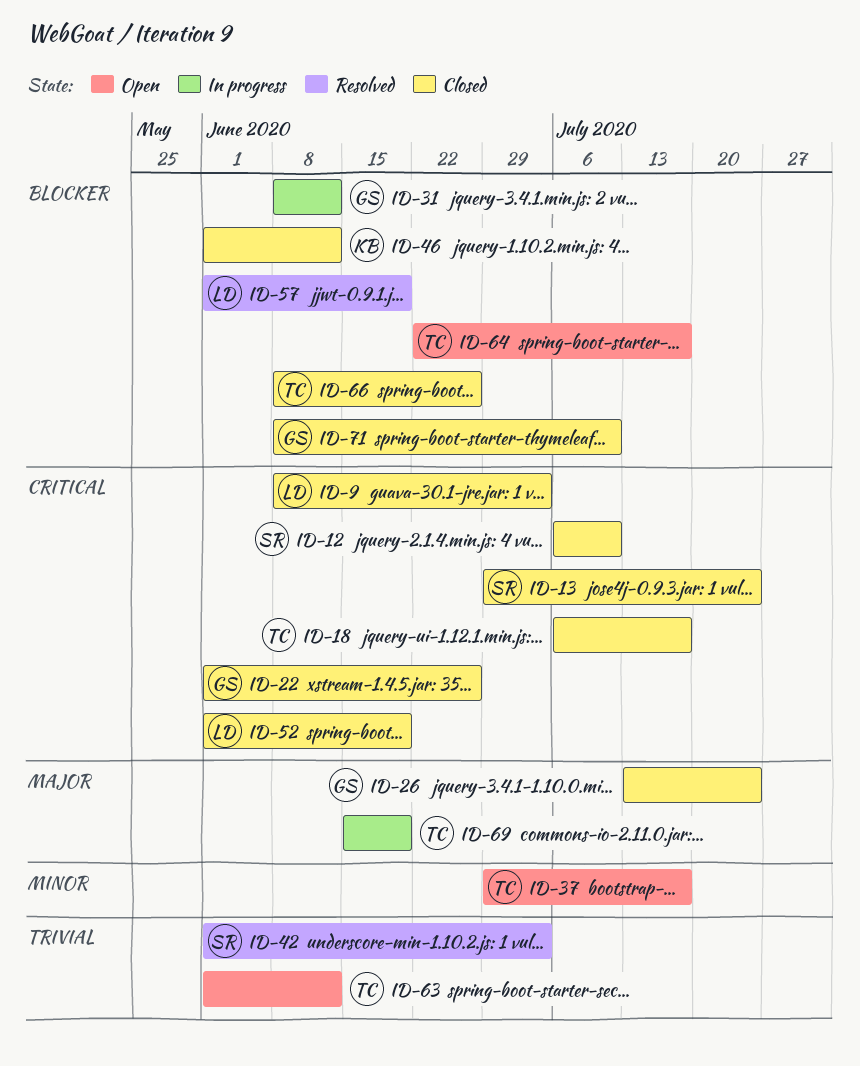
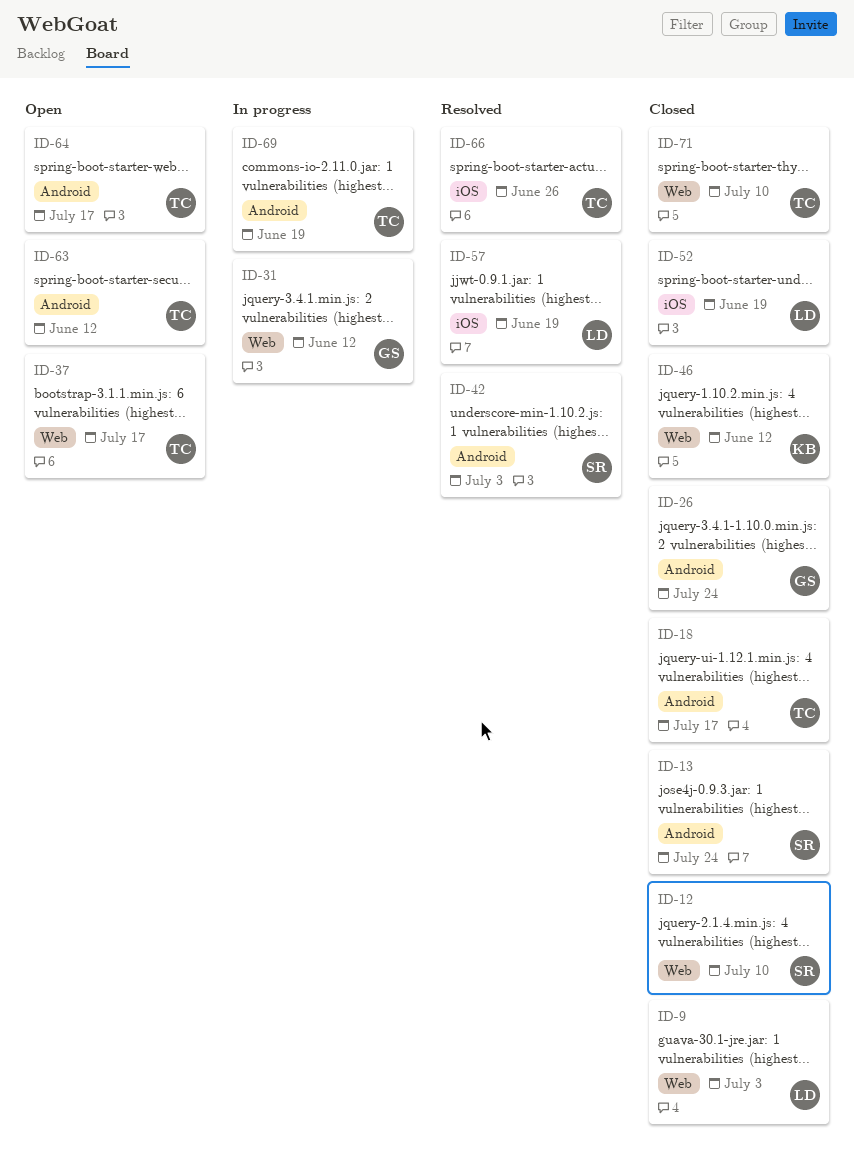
ID-22: present -> none
ID-66, status: Closed -> Resolved
ID-71, owner: GS -> TC

